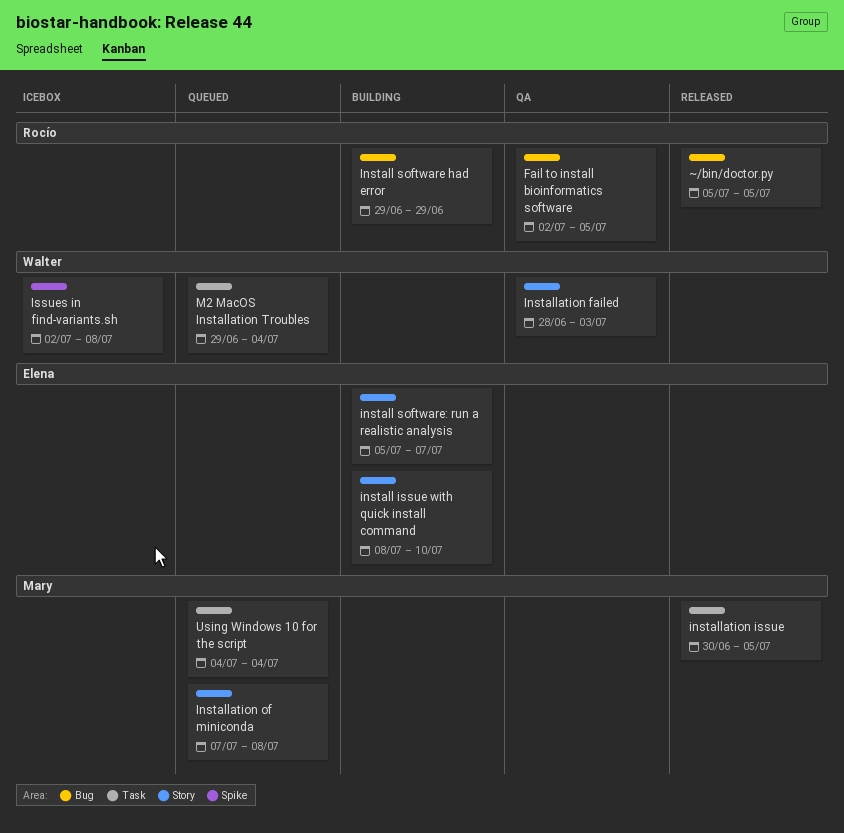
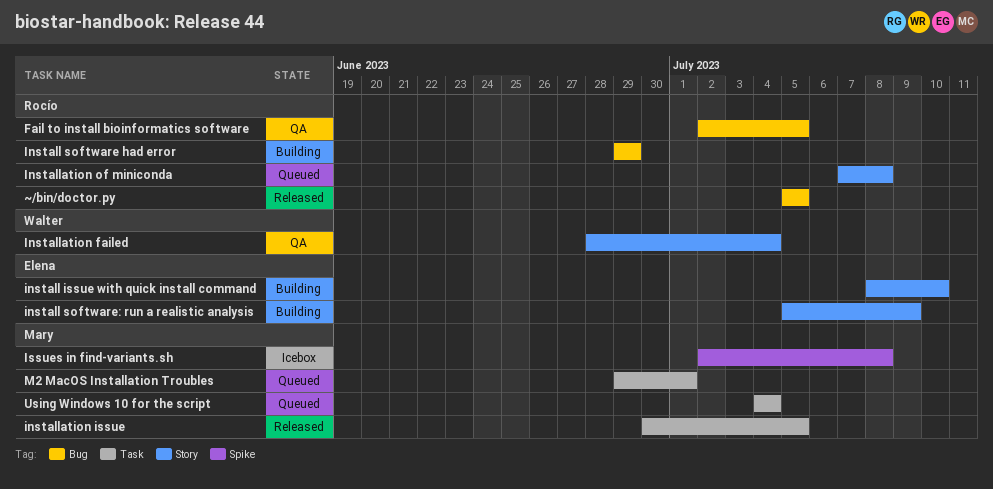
install software: run a realistic analysis, due: Jul 7 -> Jul 9
Installation failed, due: Jul 3 -> Jul 4
Installation of miniconda, owner: Mary -> Rocío
Issues in find-variants.sh, owner: Walter -> Mary
M2 MacOS Installation Troubles, owner: Walter -> Mary
M2 MacOS Installation Troubles, due: Jul 4 -> Jul 1

